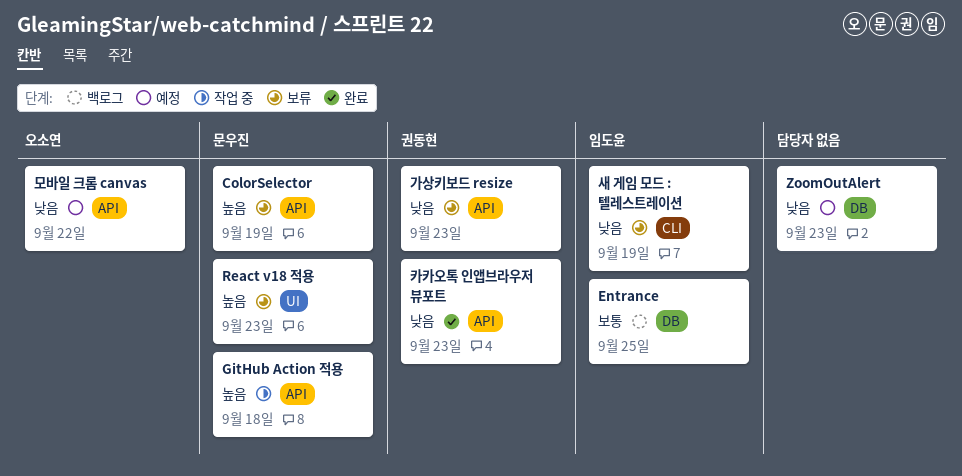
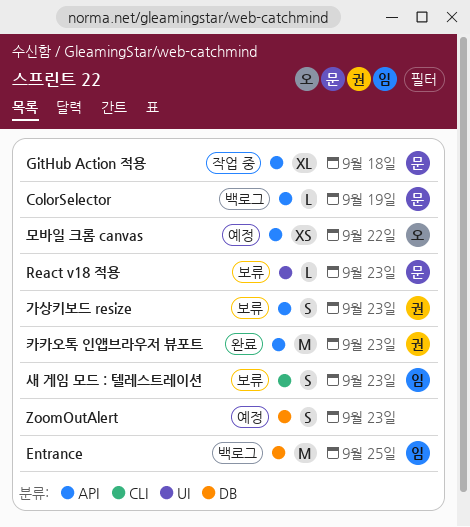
ColorSelector, status: 보류 -> 백로그
새 게임 모드 : 텔레스트레이션, due: Sep 19 -> Sep 23

